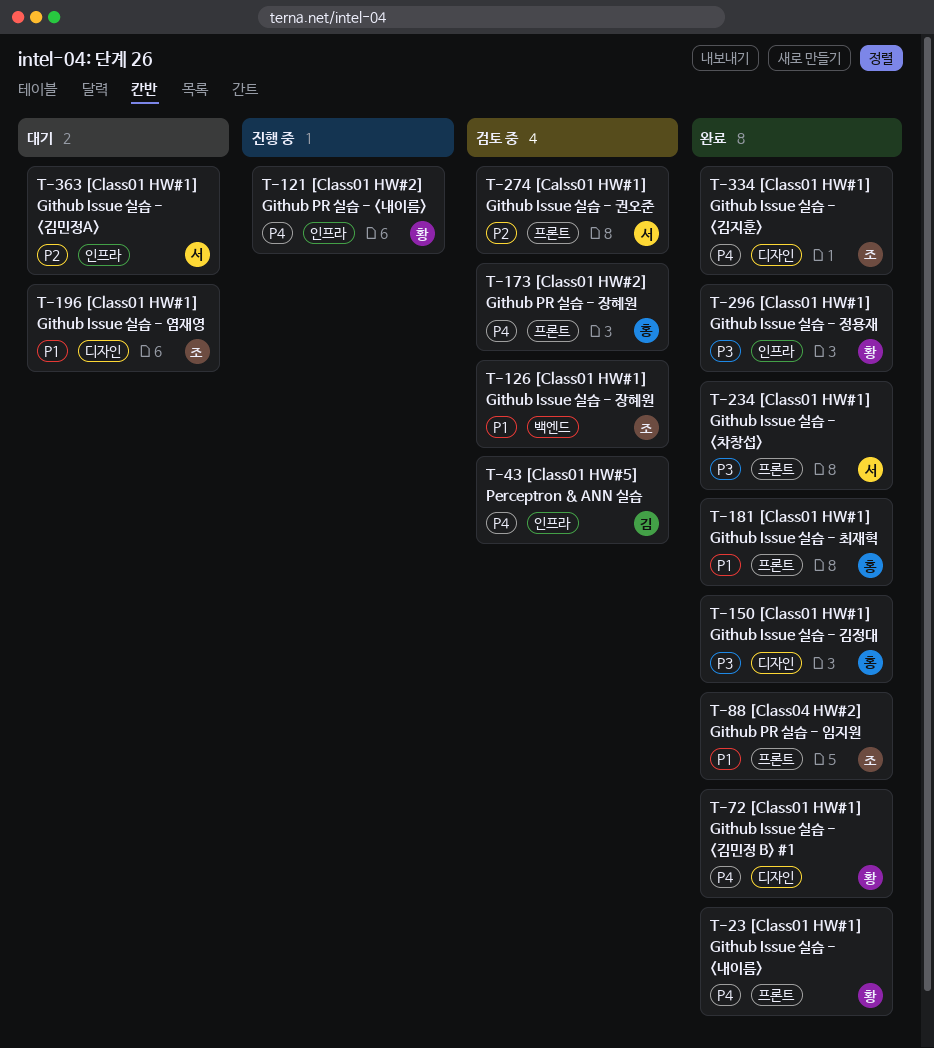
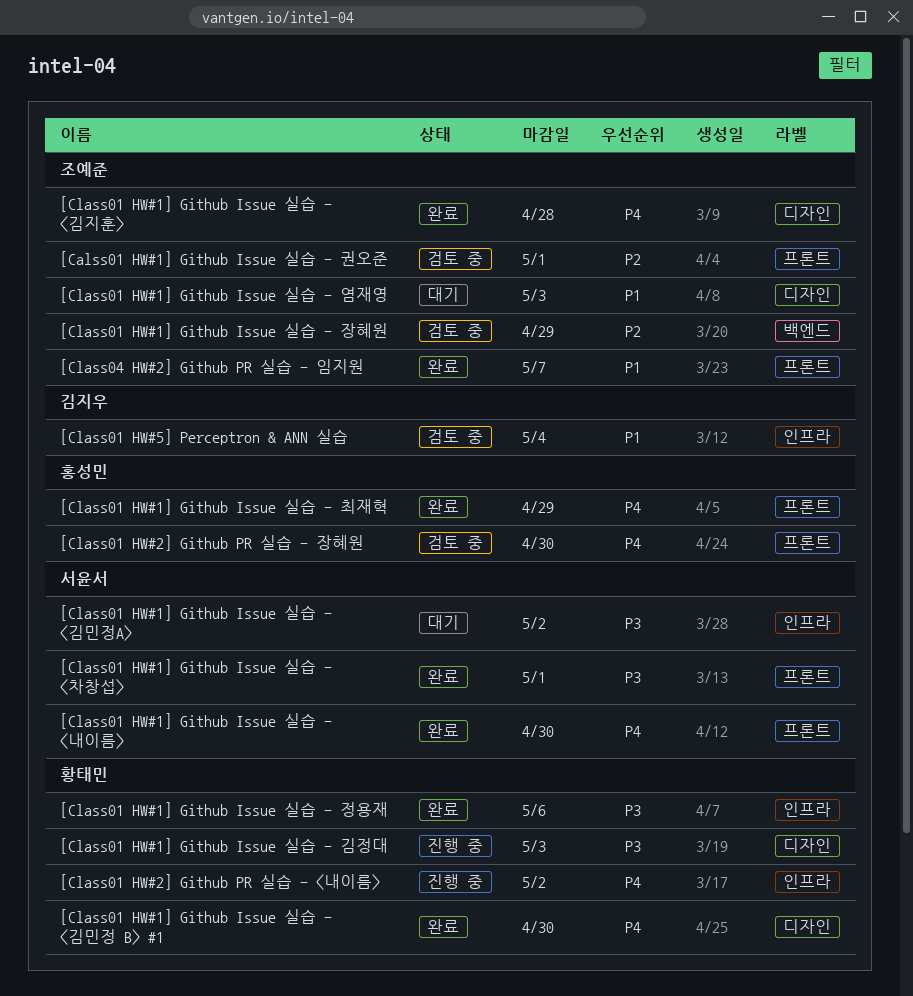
[Calss01 HW#1] Github Issue 실습 - 권오준, owner: 서윤서 -> 조예준
[Class01 HW#1] Github Issue 실습 - <김민정A>, priority: P2 -> P3
[Class01 HW#1] Github Issue 실습 - <내이름>, owner: 황태민 -> 서윤서
[Class01 HW#1] Github Issue 실습 - 김정대, status: 완료 -> 진행 중
[Class01 HW#1] Github Issue 실습 - 김정대, owner: 홍성민 -> 황태민
[Class01 HW#1] Github Issue 실습 - 장혜원, priority: P1 -> P2
[Class01 HW#1] Github Issue 실습 - 최재혁, priority: P1 -> P4
[Class01 HW#5] Perceptron & ANN 실습, priority: P4 -> P1

